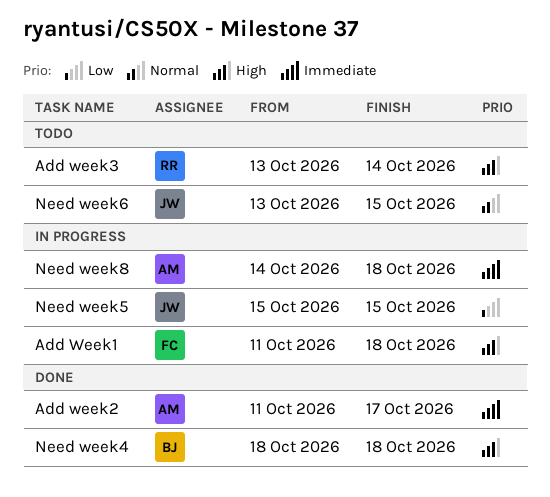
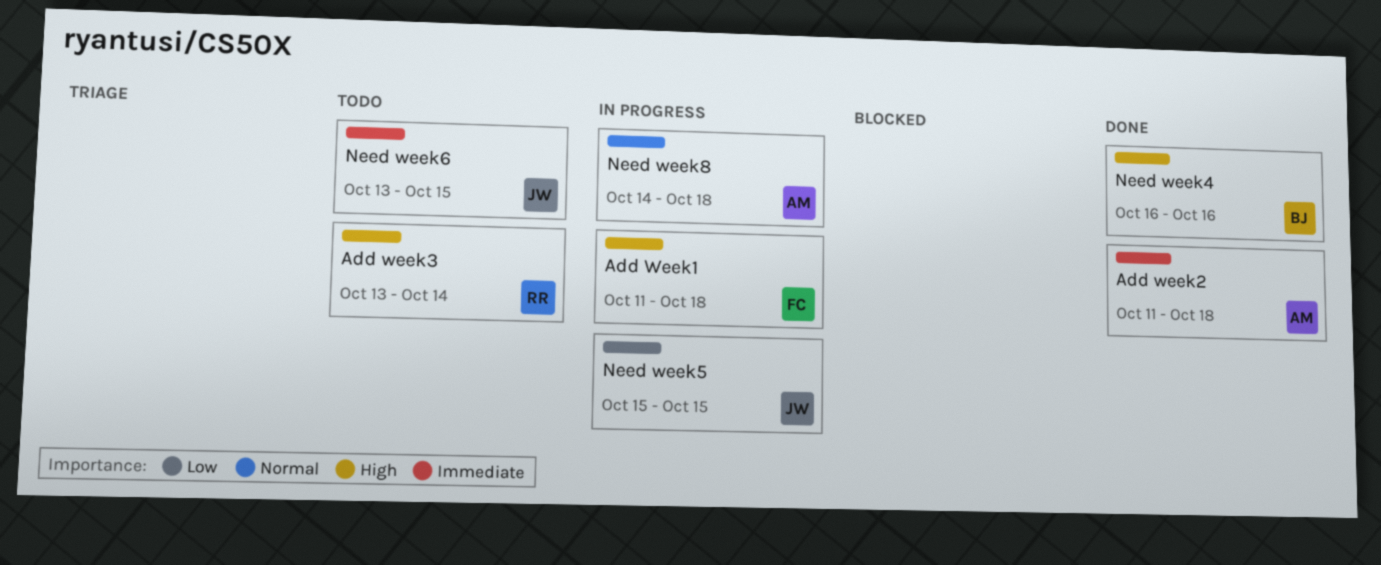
Add week2, due: Oct 17 -> Oct 18
Need week4, start: Oct 18 -> Oct 16
Need week4, due: Oct 18 -> Oct 16
Need week6, priority: Normal -> Immediate
Need week8, priority: Immediate -> Normal

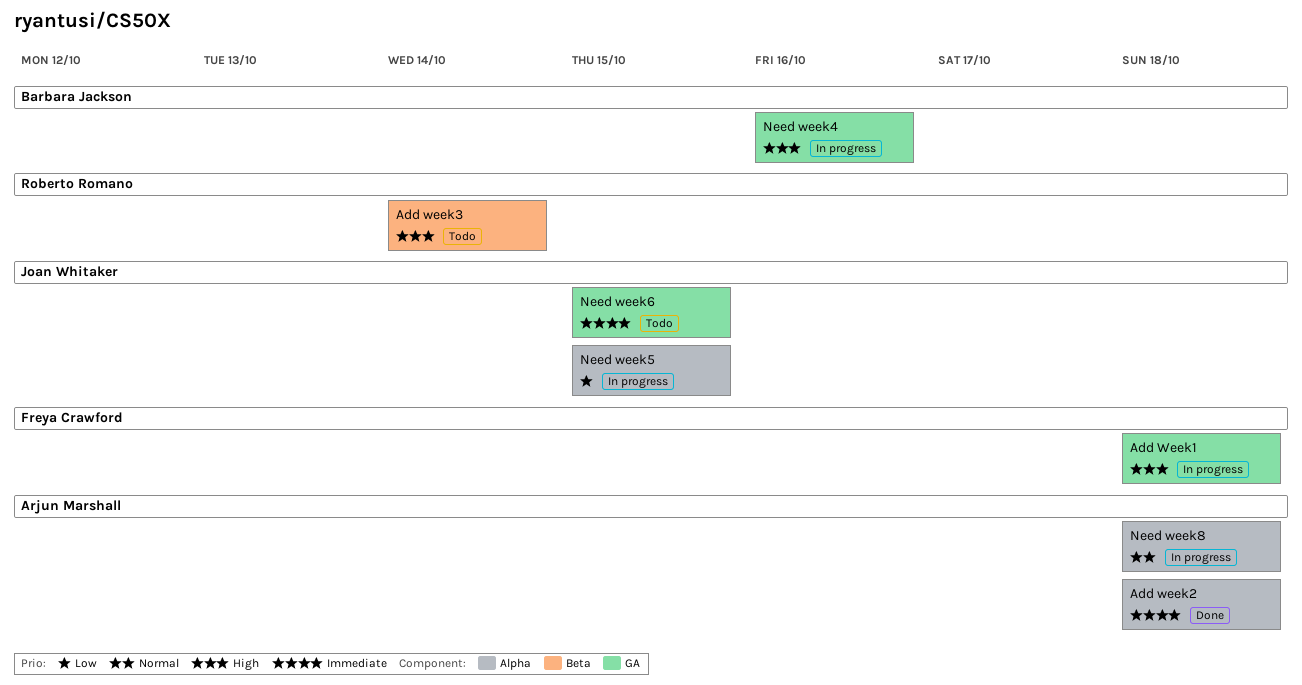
Need week4, status: Done -> In progress

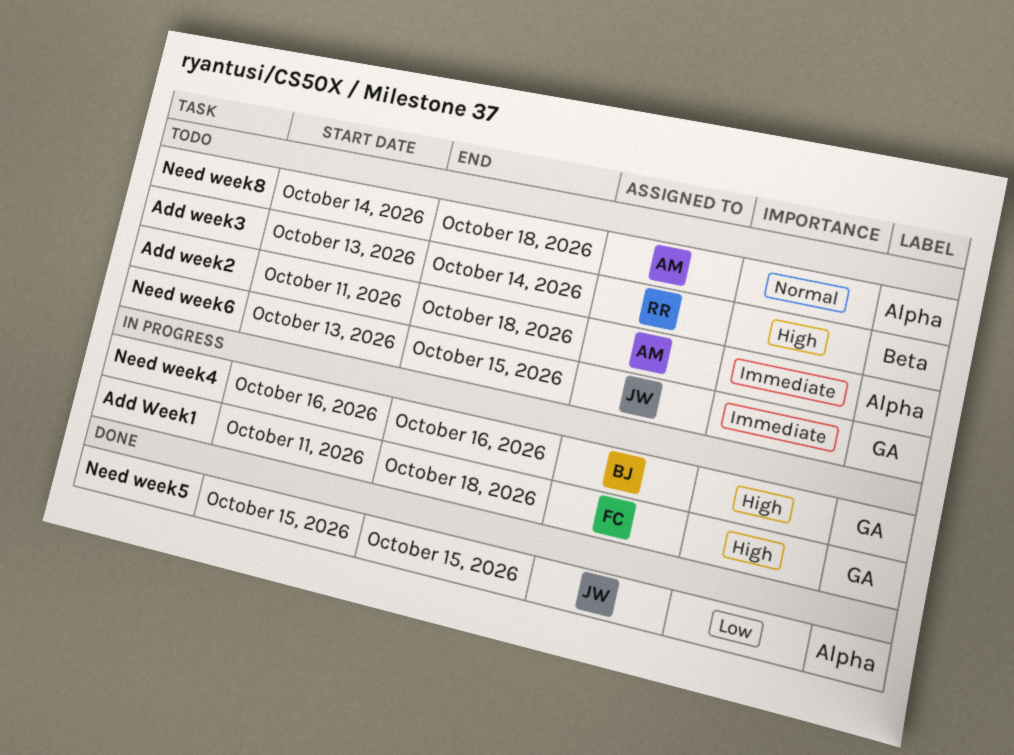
Add week2, status: Done -> Todo
Need week5, status: In progress -> Done
Need week8, status: In progress -> Todo

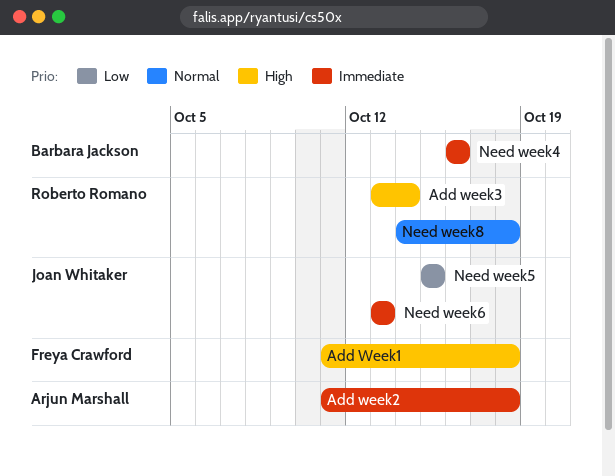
Need week4, priority: High -> Immediate
Need week6, due: Oct 15 -> Oct 13
Need week8, owner: Arjun Marshall -> Roberto Romano

